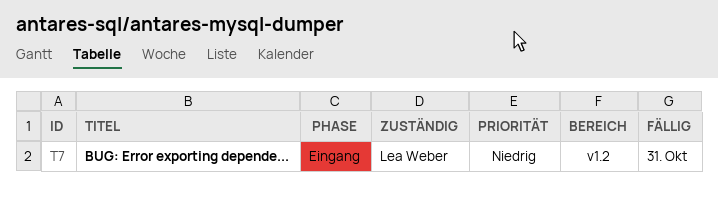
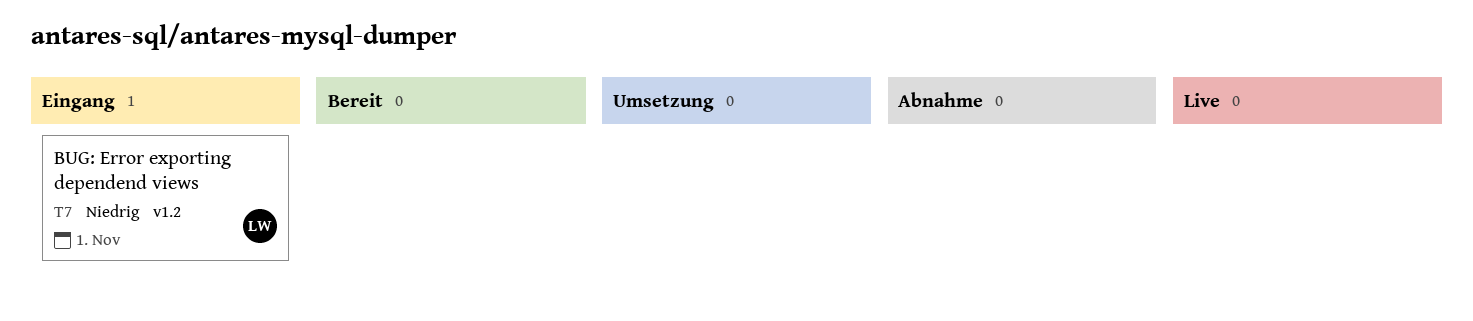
T7, due: Oct 31 -> Nov 1

